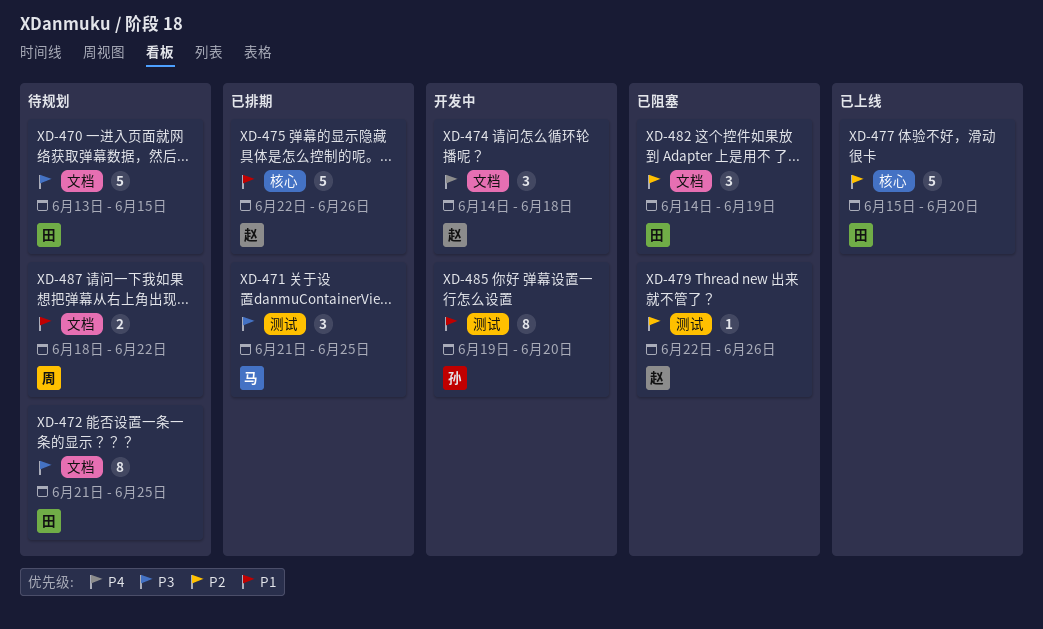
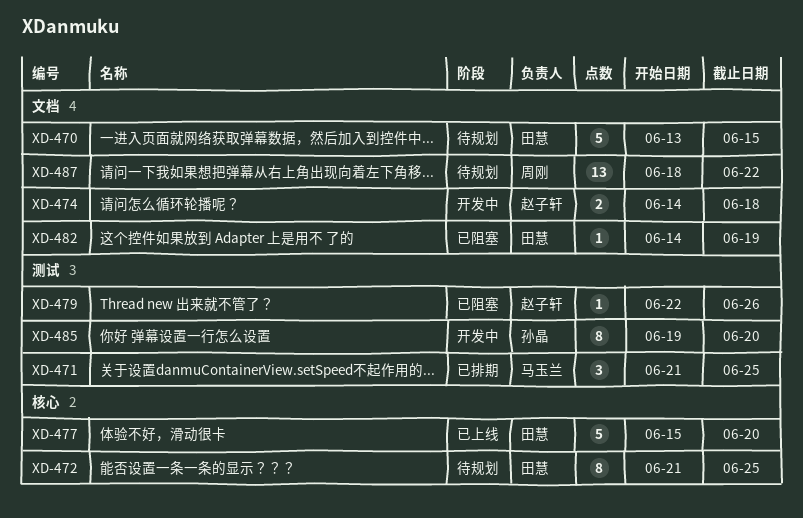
XD-472, label: 文档 -> 核心
XD-474, estimate: 3 -> 2
XD-475: present -> none
XD-482, estimate: 3 -> 1
XD-487, estimate: 2 -> 13

